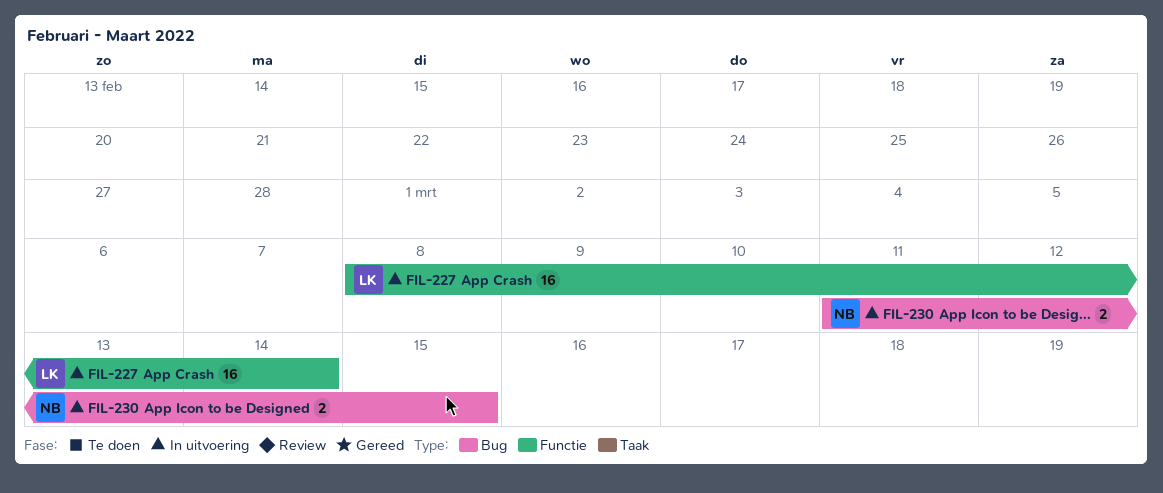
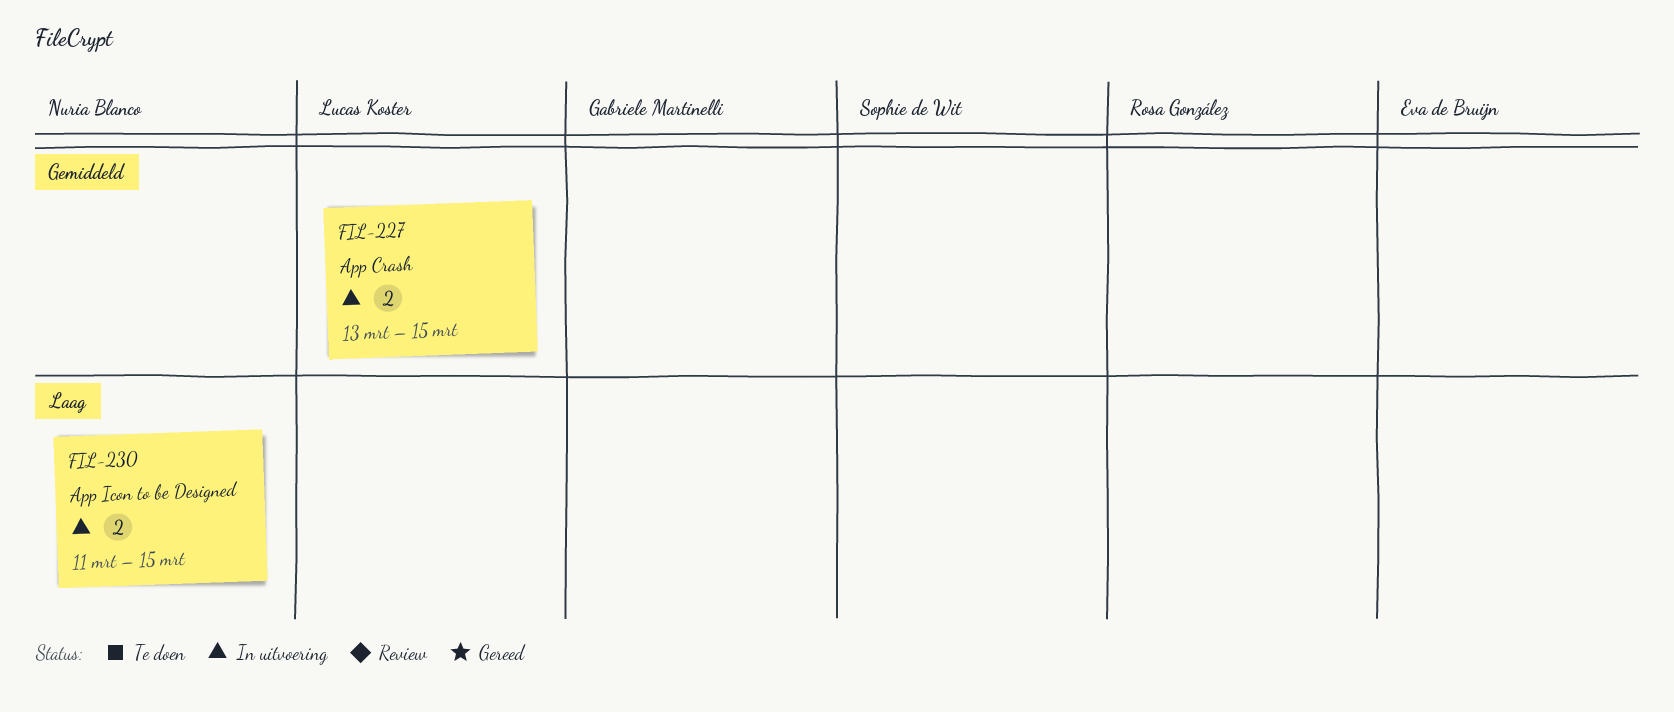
FIL-227, estimate: 16 -> 2
FIL-227, start: Mar 8 -> Mar 13
FIL-227, due: Mar 14 -> Mar 15

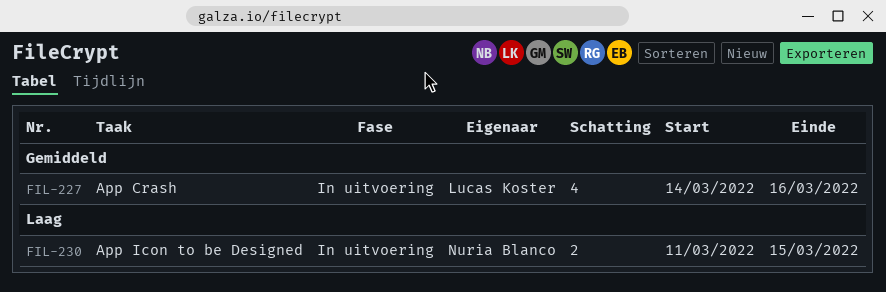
FIL-227, estimate: 2 -> 4
FIL-227, start: Mar 13 -> Mar 14
FIL-227, due: Mar 15 -> Mar 16

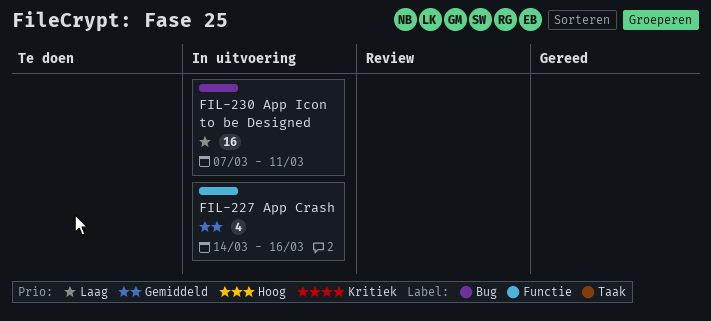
FIL-230, estimate: 2 -> 16
FIL-230, start: Mar 11 -> Mar 7
FIL-230, due: Mar 15 -> Mar 11

